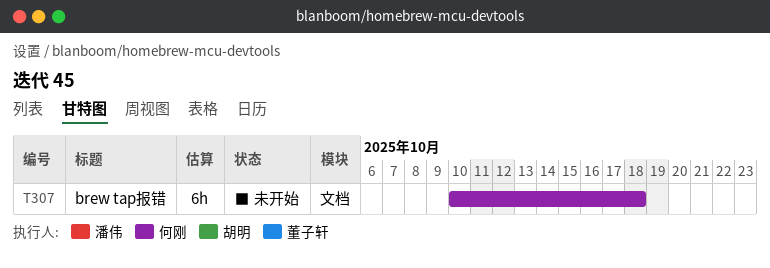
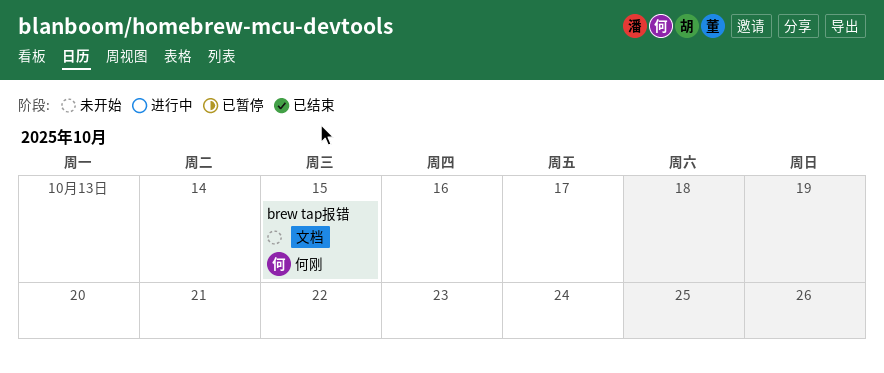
brew tap报错, due: Oct 18 -> Oct 15

